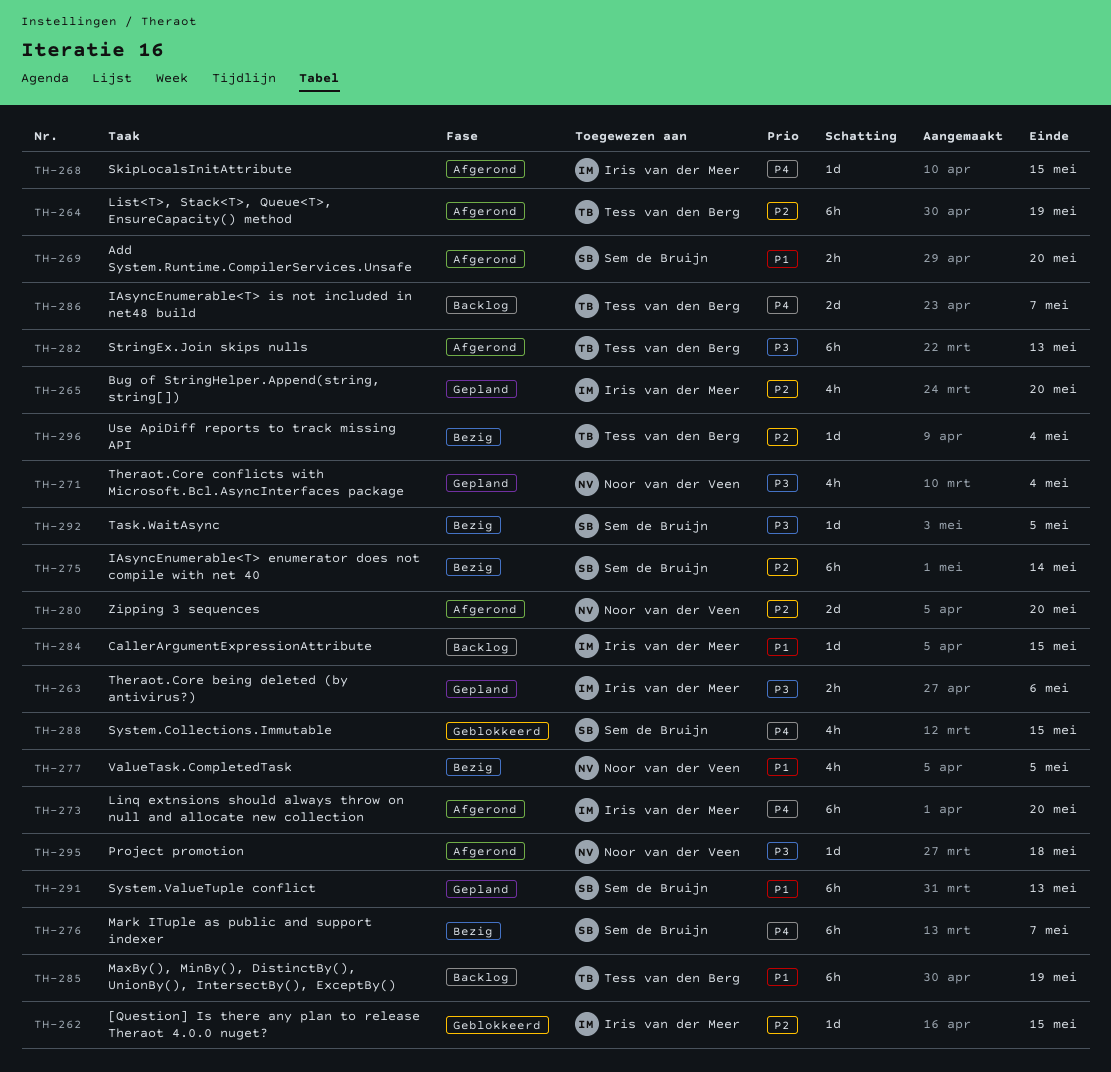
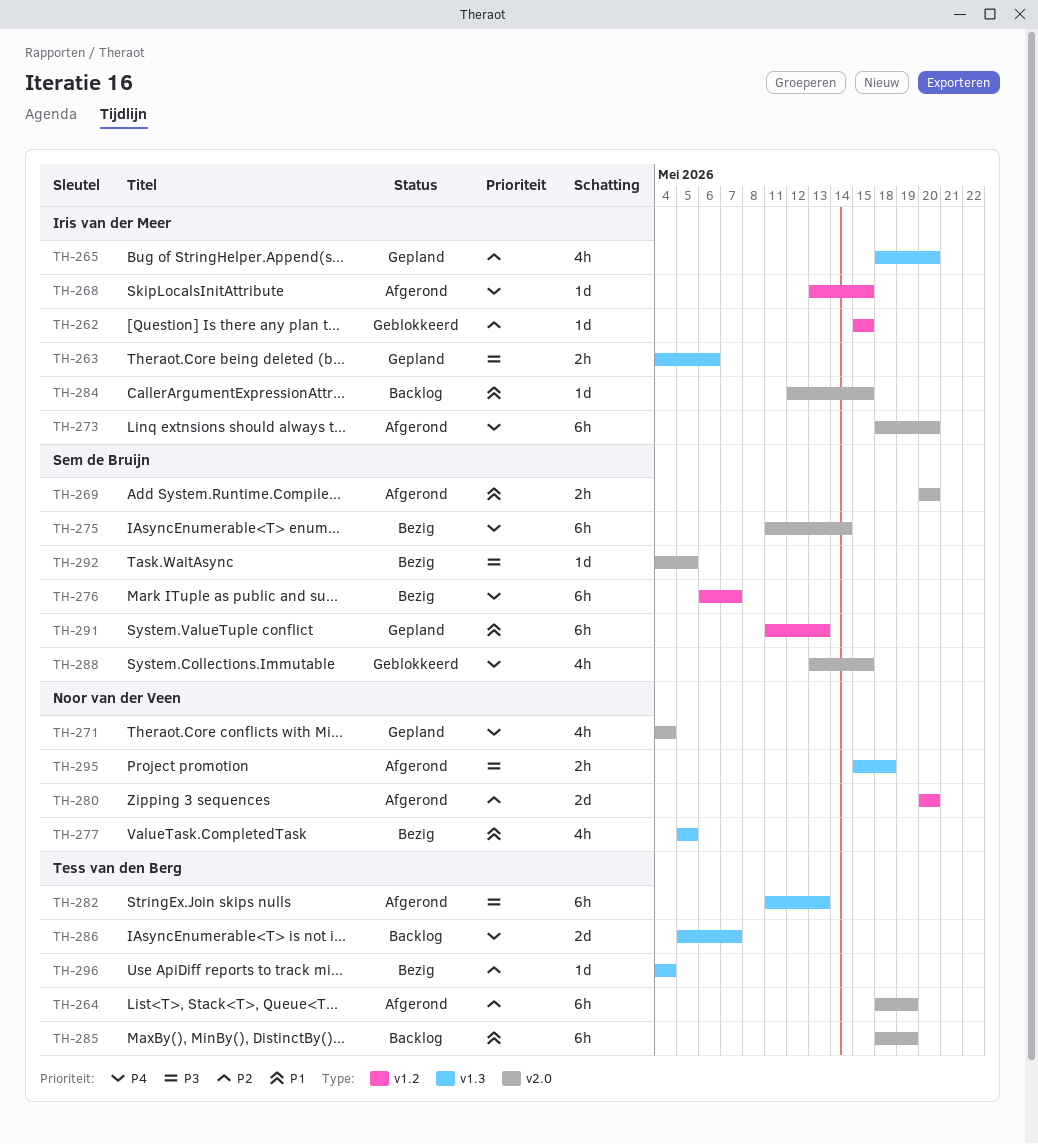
TH-271, priority: P3 -> P4
TH-275, priority: P2 -> P4
TH-295, estimate: 1d -> 2h

